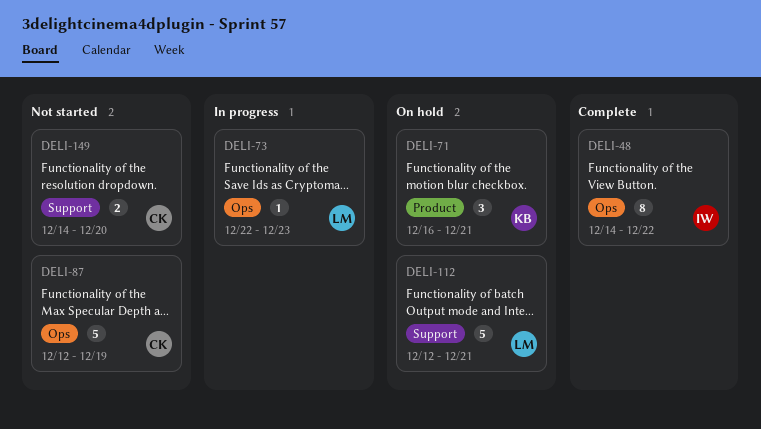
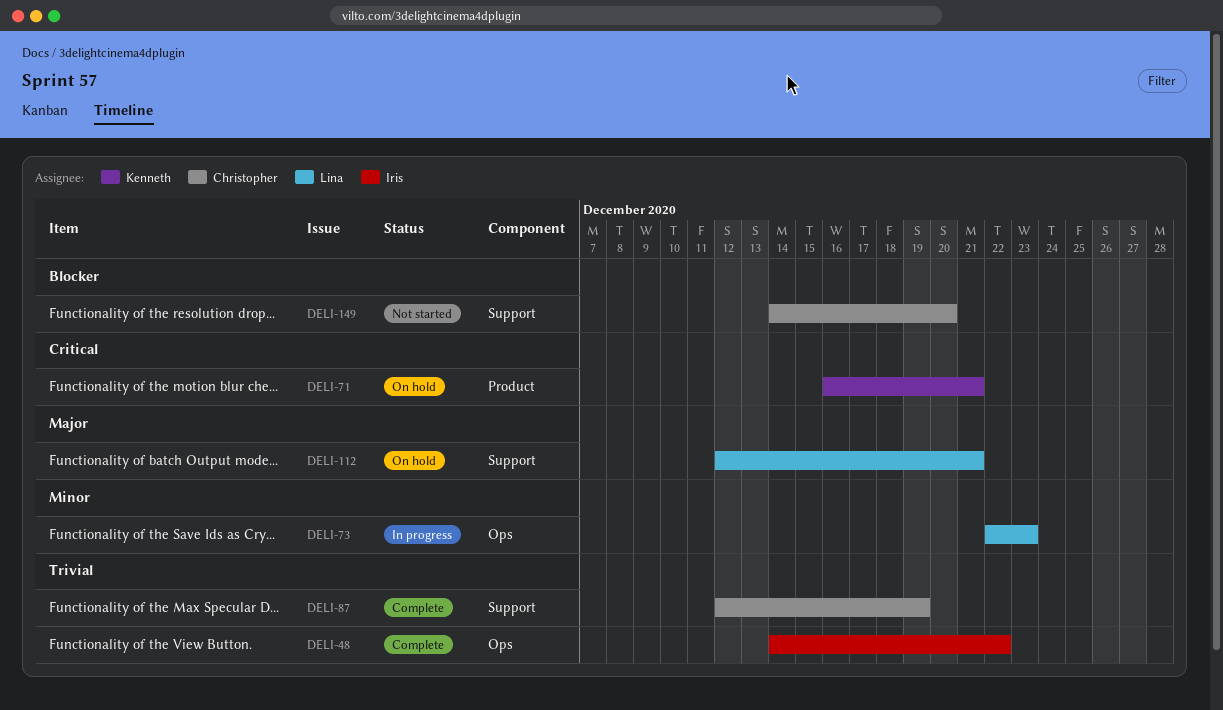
DELI-87, status: Not started -> Complete
DELI-87, label: Ops -> Support

